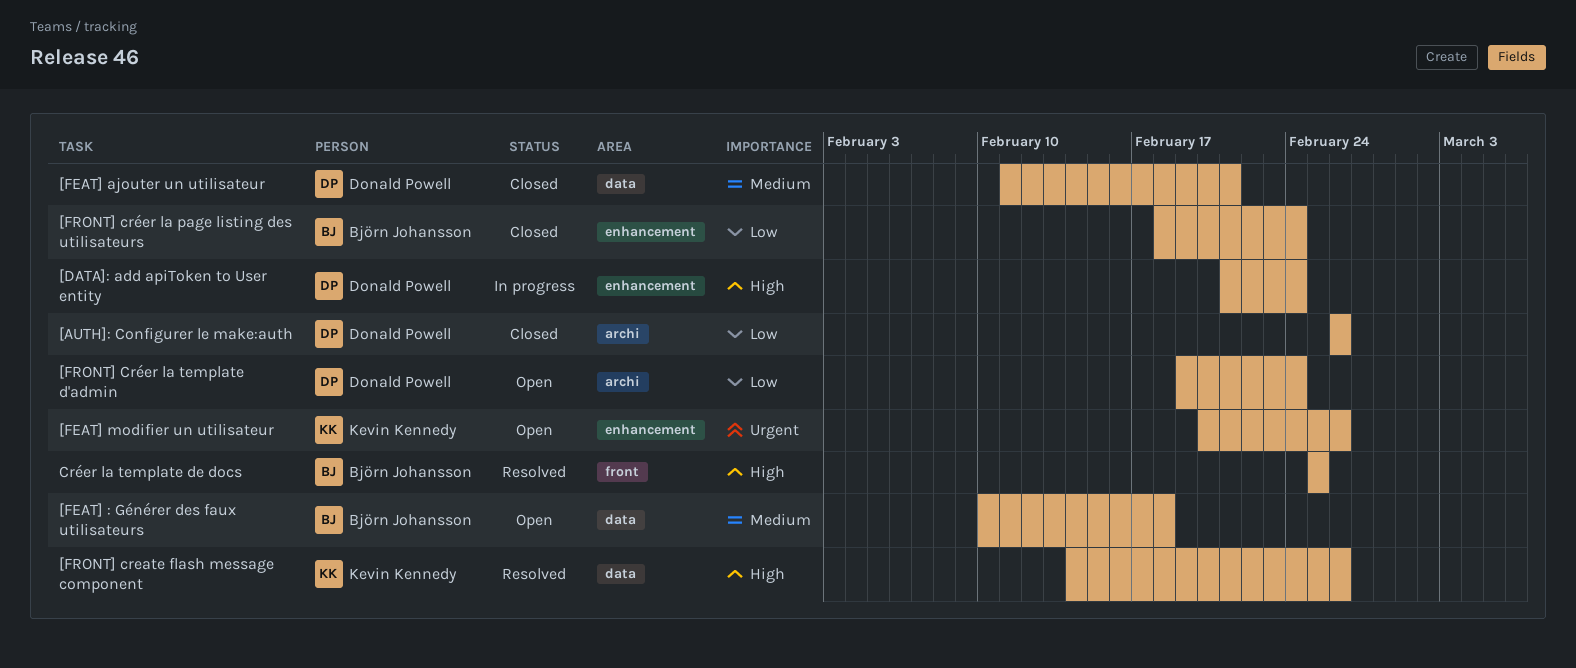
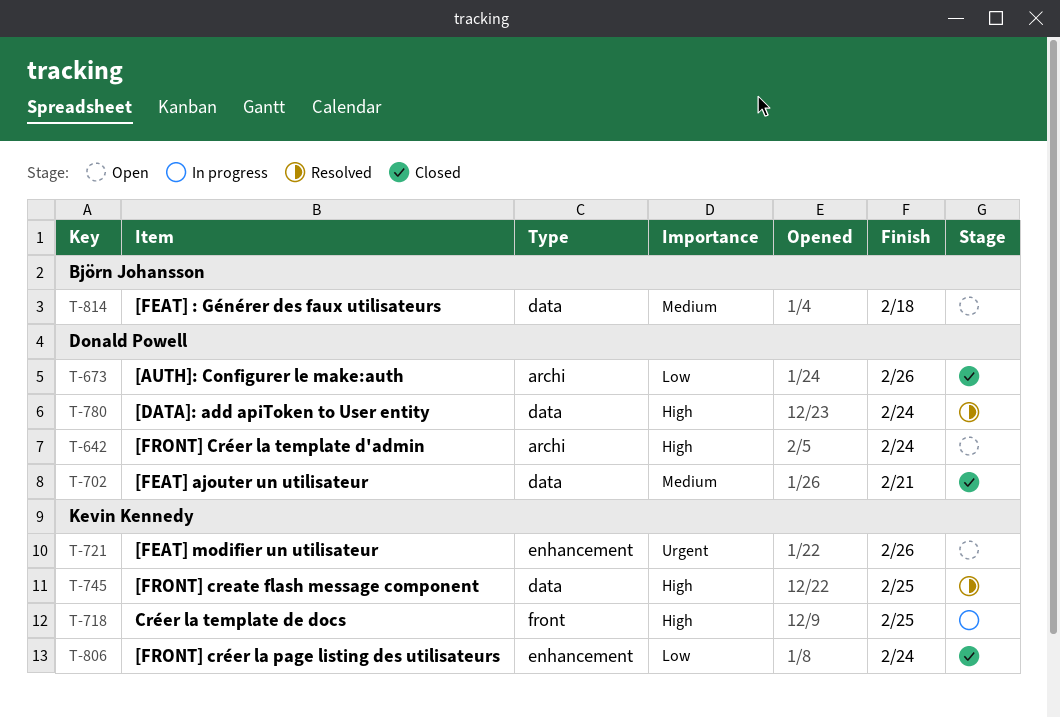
[DATA]: add apiToken to User entity, status: In progress -> Resolved
[DATA]: add apiToken to User entity, label: enhancement -> data
[FRONT] create flash message component, due: Feb 26 -> Feb 25
[FRONT] créer la page listing des utilisateurs, owner: Björn Johansson -> Kevin Kennedy
[FRONT] Créer la template d'admin, priority: Low -> High
Créer la template de docs, status: Resolved -> In progress
Créer la template de docs, owner: Björn Johansson -> Kevin Kennedy

